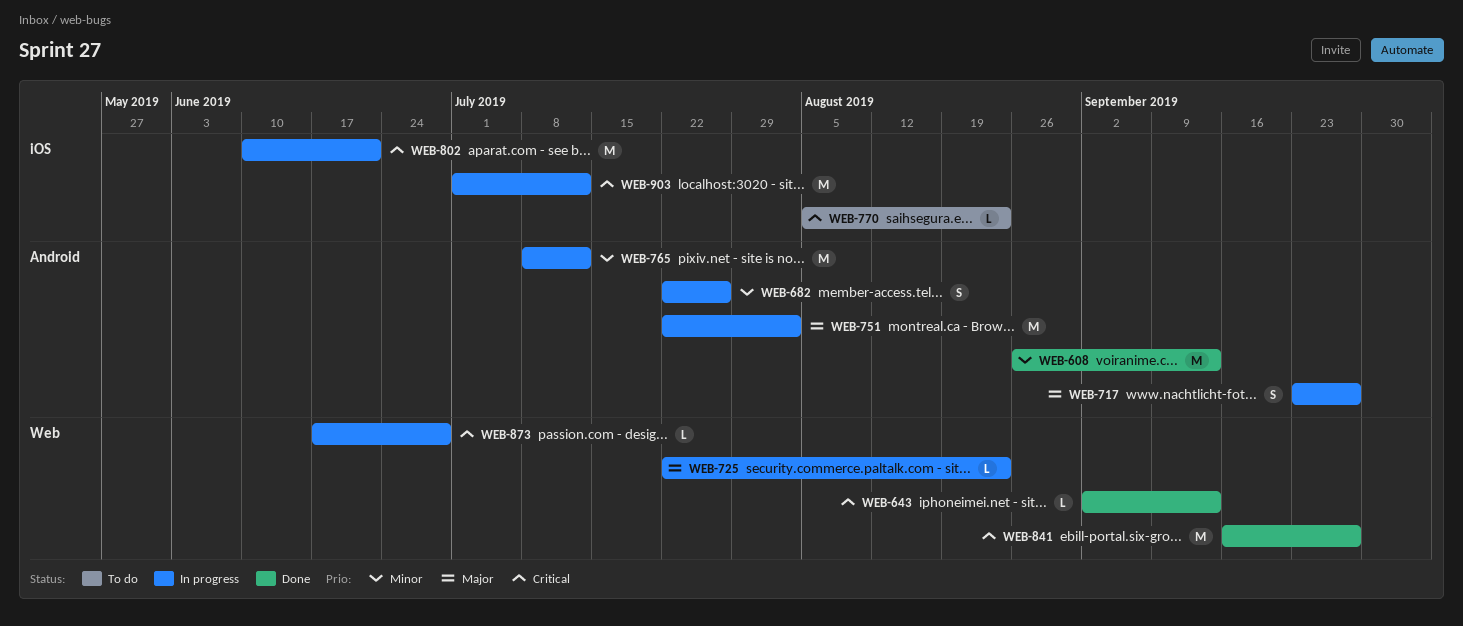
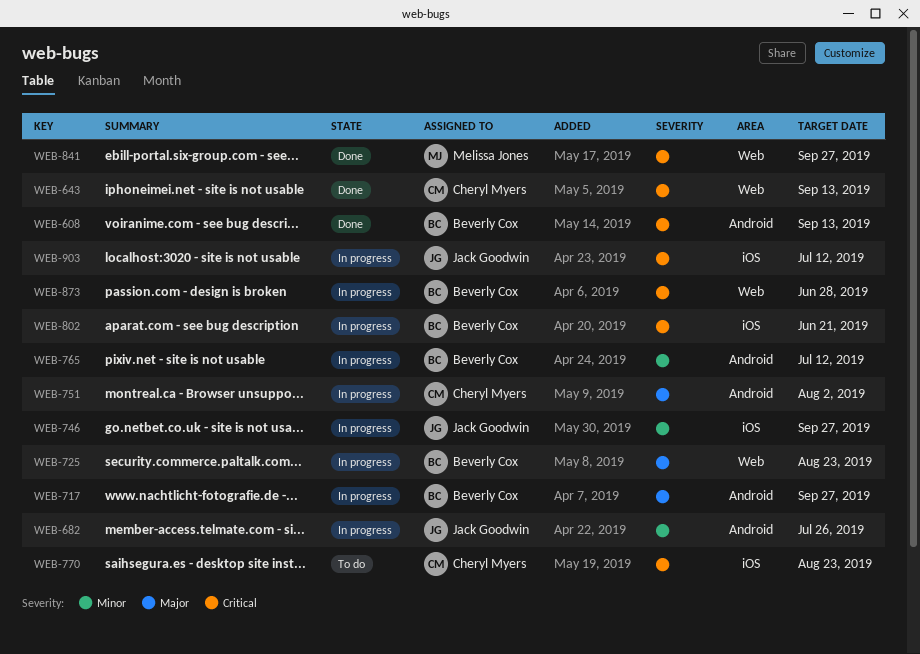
WEB-608, priority: Minor -> Critical
WEB-746: none -> present

